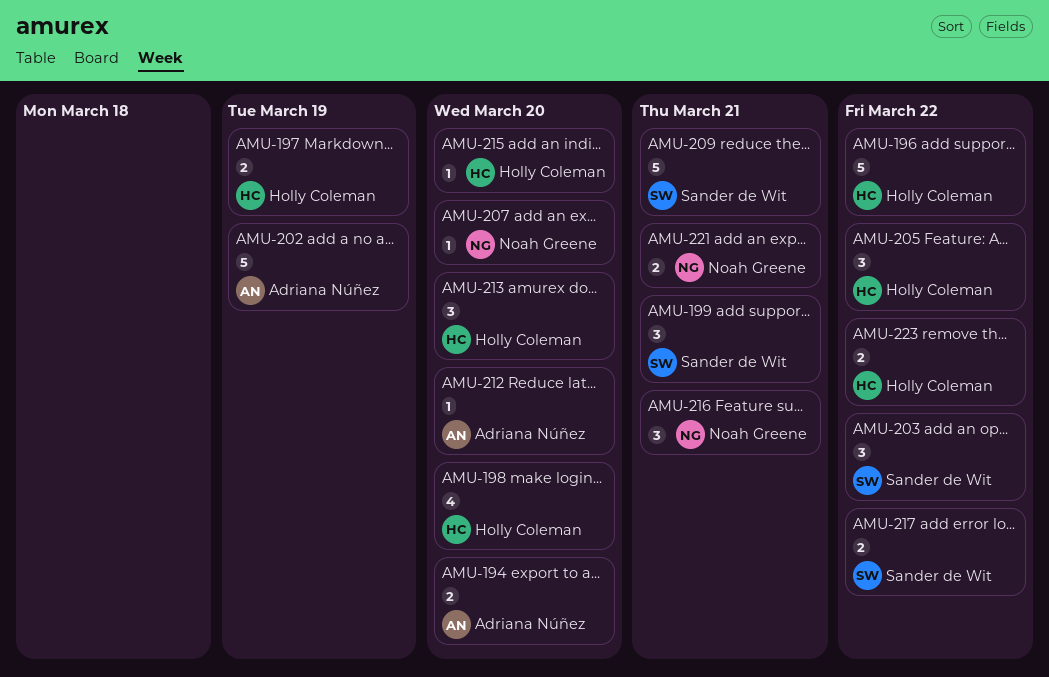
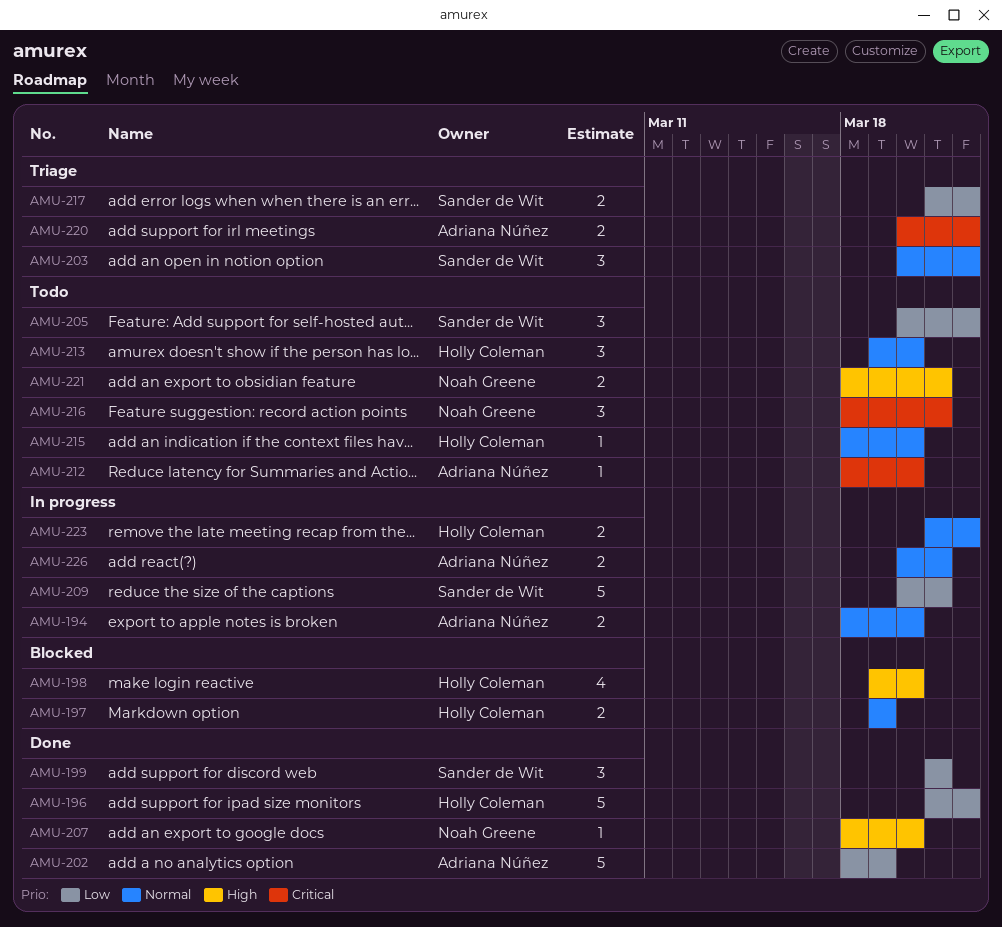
AMU-205, owner: Holly Coleman -> Sander de Wit
AMU-220: none -> present
AMU-226: none -> present

